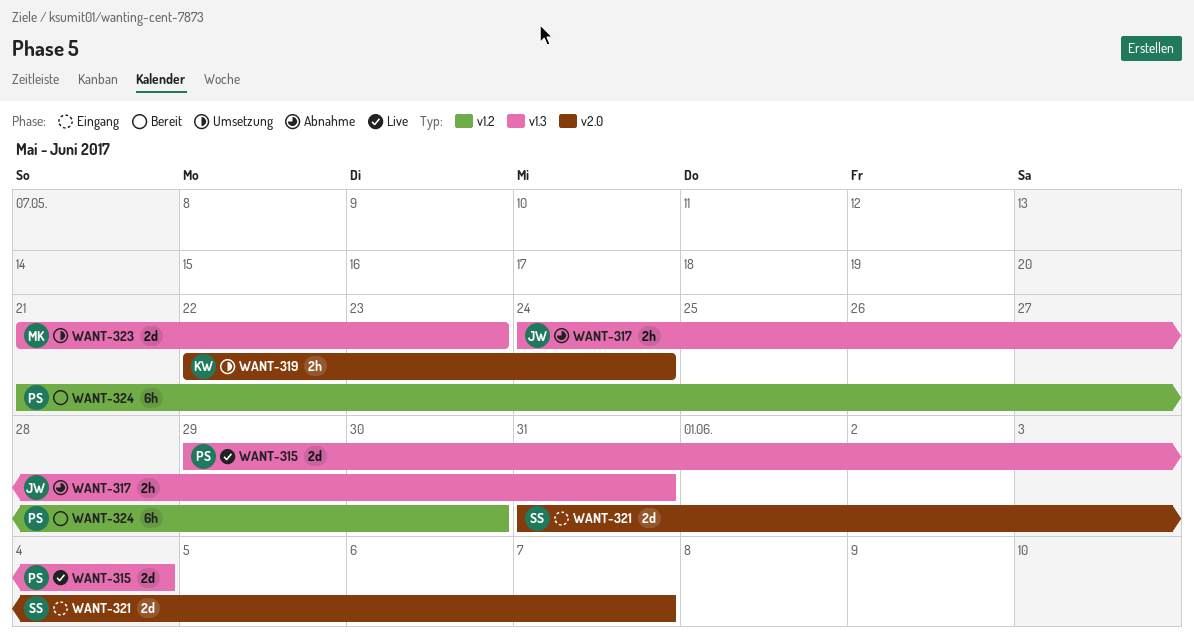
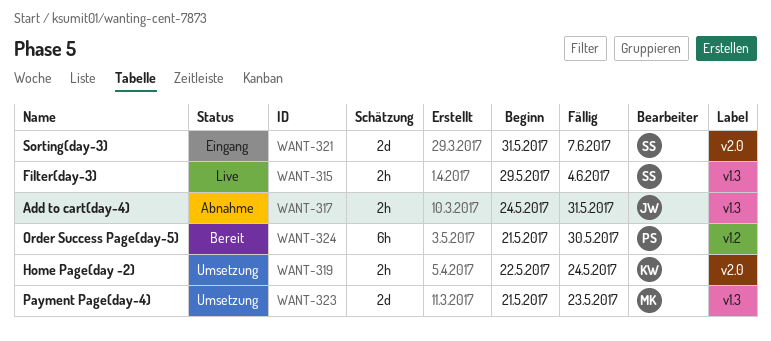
WANT-315, owner: PS -> SS
WANT-315, estimate: 2d -> 2h

